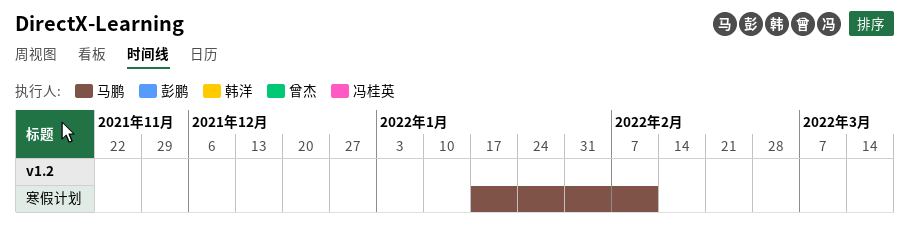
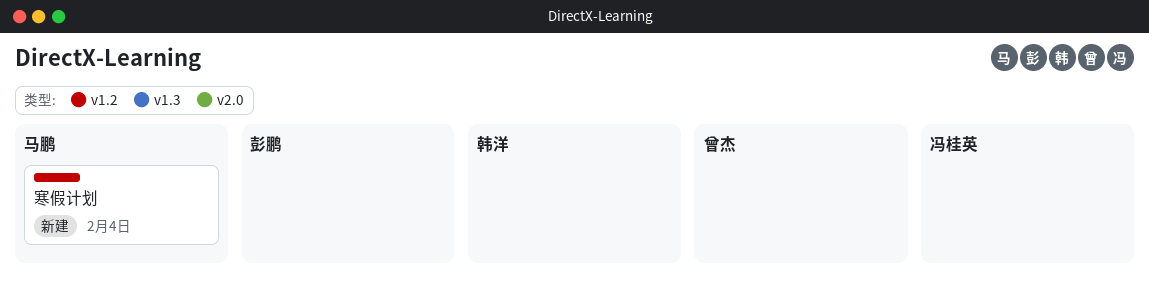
寒假计划, due: Feb 11 -> Feb 4

